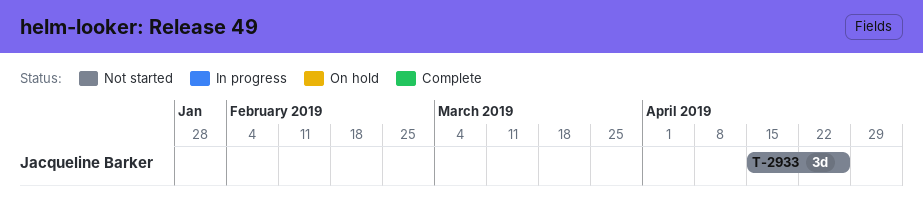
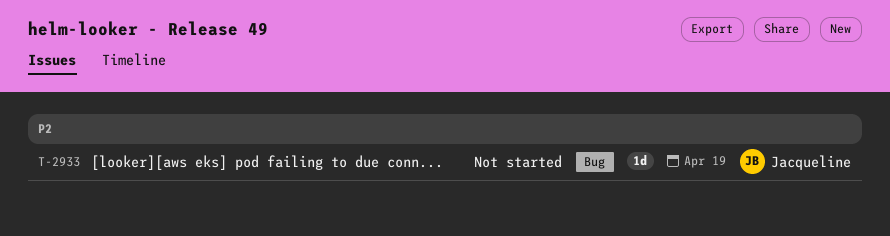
T-2933, estimate: 3d -> 1d
T-2933, due: Apr 26 -> Apr 19

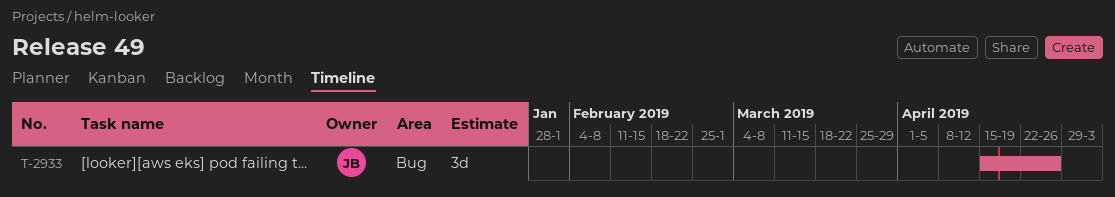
T-2933, estimate: 1d -> 3d
T-2933, due: Apr 19 -> Apr 26

